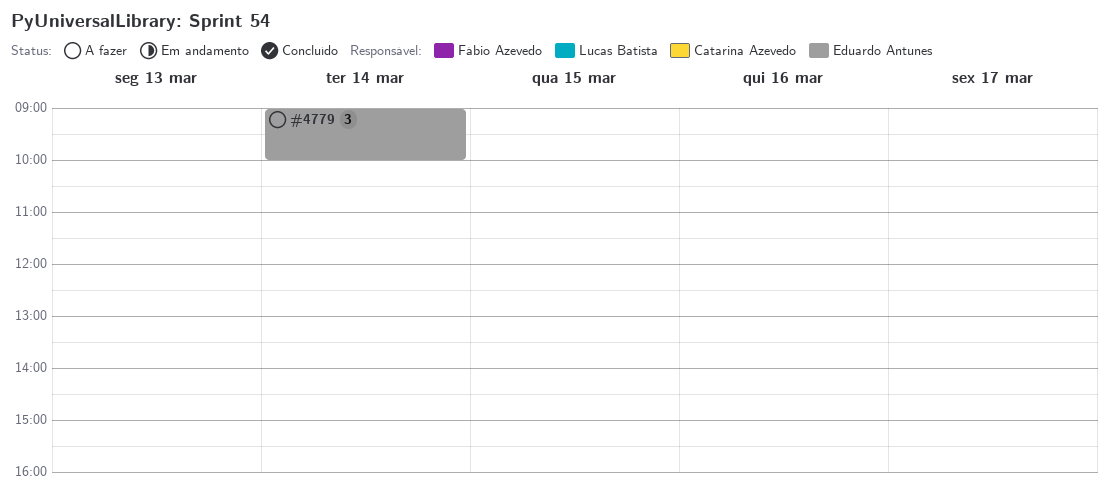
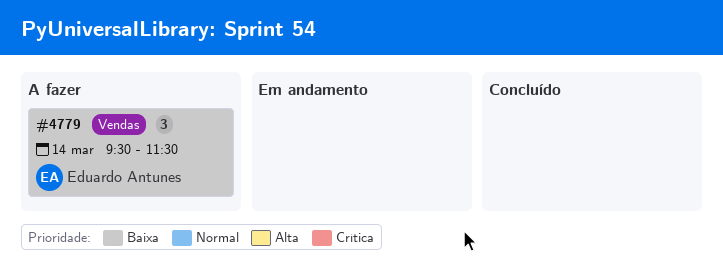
#4779, begins: 09:00 -> 09:30
#4779, ends: 10:00 -> 11:30

